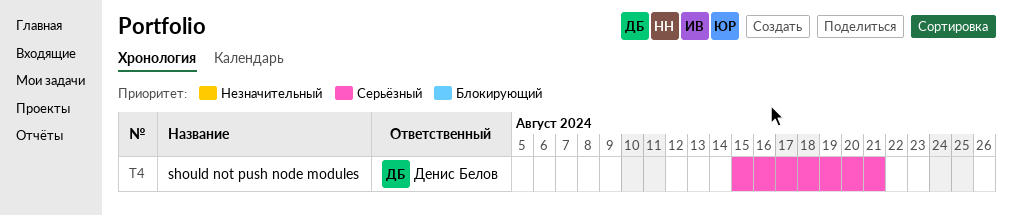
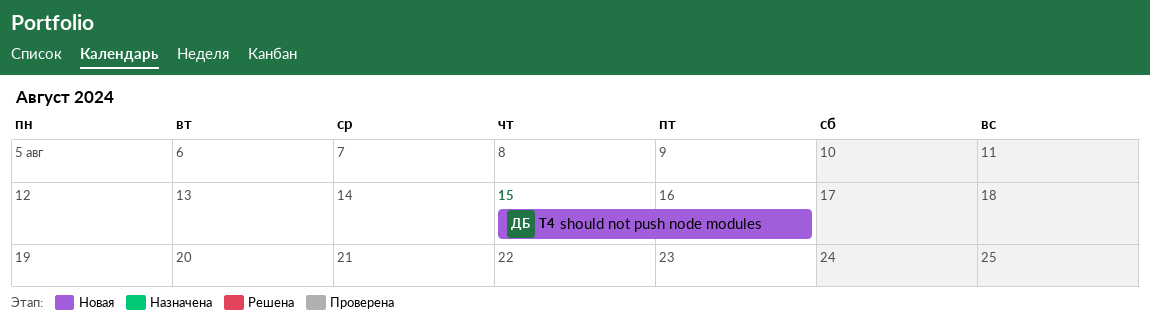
T4, due: Aug 21 -> Aug 16

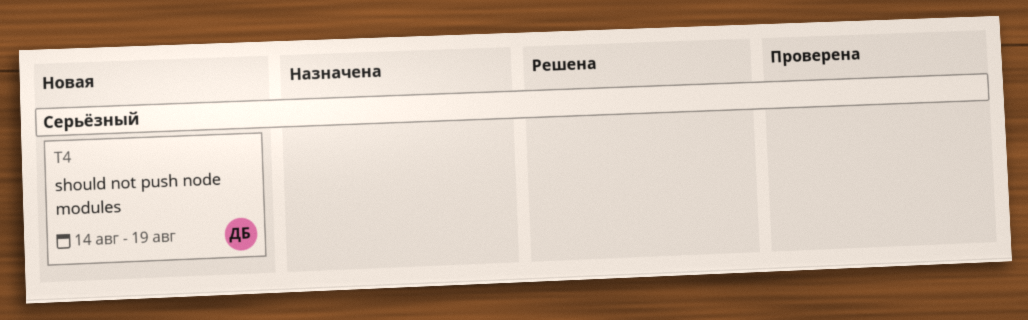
T4, start: Aug 15 -> Aug 14
T4, due: Aug 16 -> Aug 19

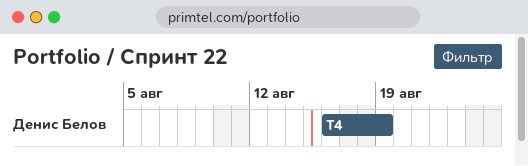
T4, start: Aug 14 -> Aug 16

